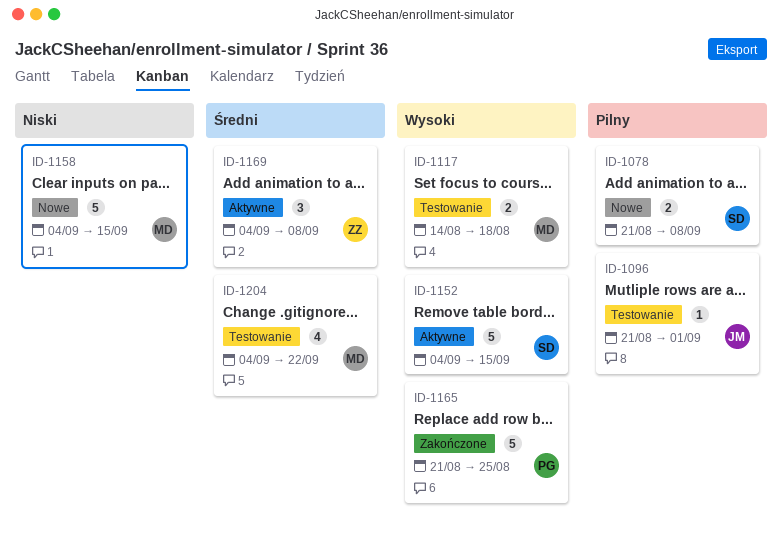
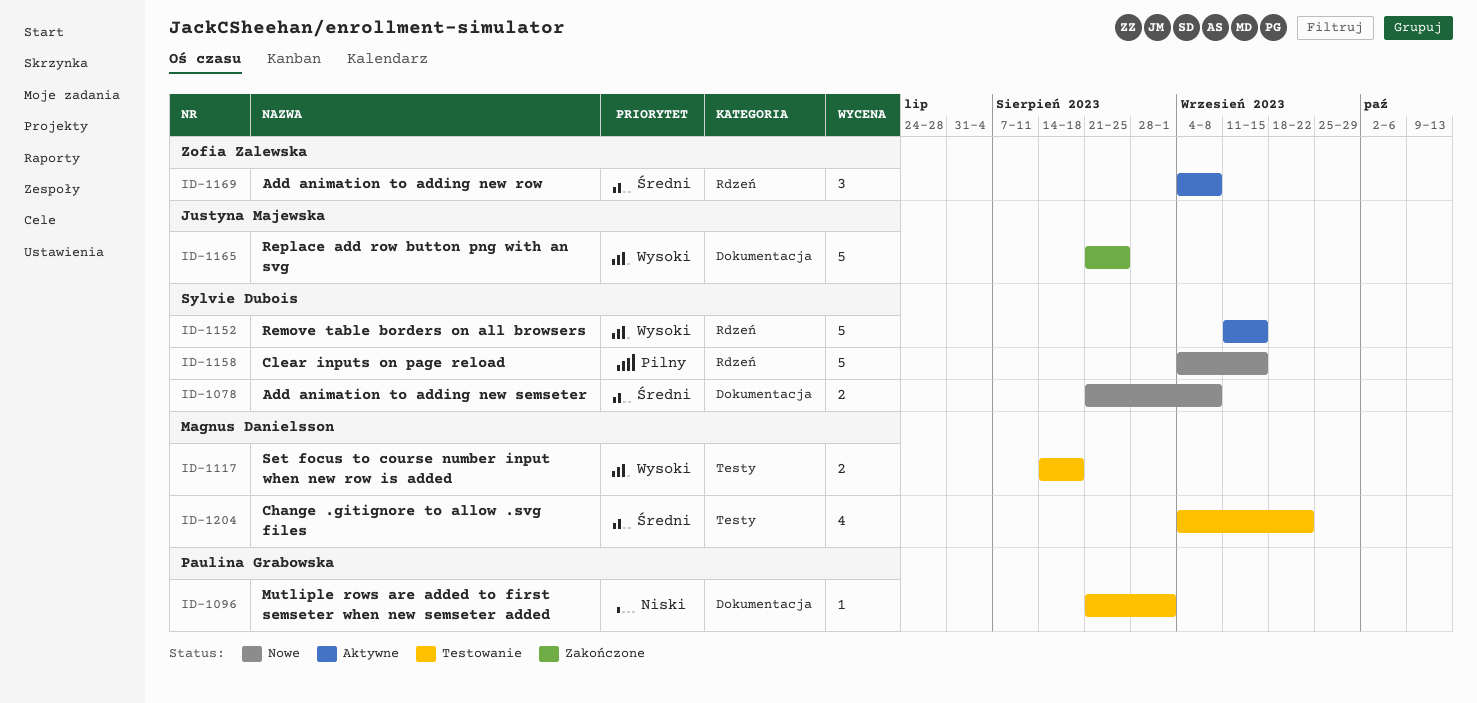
ID-1078, priority: Pilny -> Średni
ID-1096, owner: Justyna Majewska -> Paulina Grabowska
ID-1096, priority: Pilny -> Niski
ID-1152, start: Sep 4 -> Sep 11
ID-1158, owner: Magnus Danielsson -> Sylvie Dubois
ID-1158, priority: Niski -> Pilny
ID-1165, owner: Paulina Grabowska -> Justyna Majewska

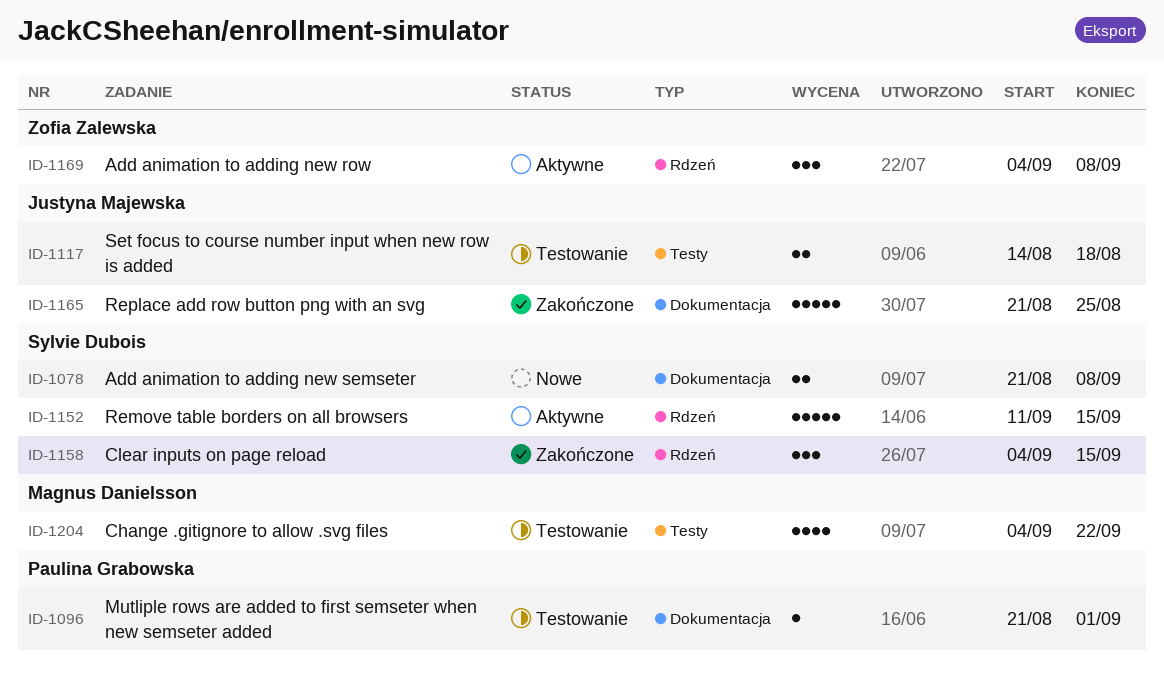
ID-1117, owner: Magnus Danielsson -> Justyna Majewska
ID-1158, status: Nowe -> Zakończone
ID-1158, estimate: 5 -> 3

